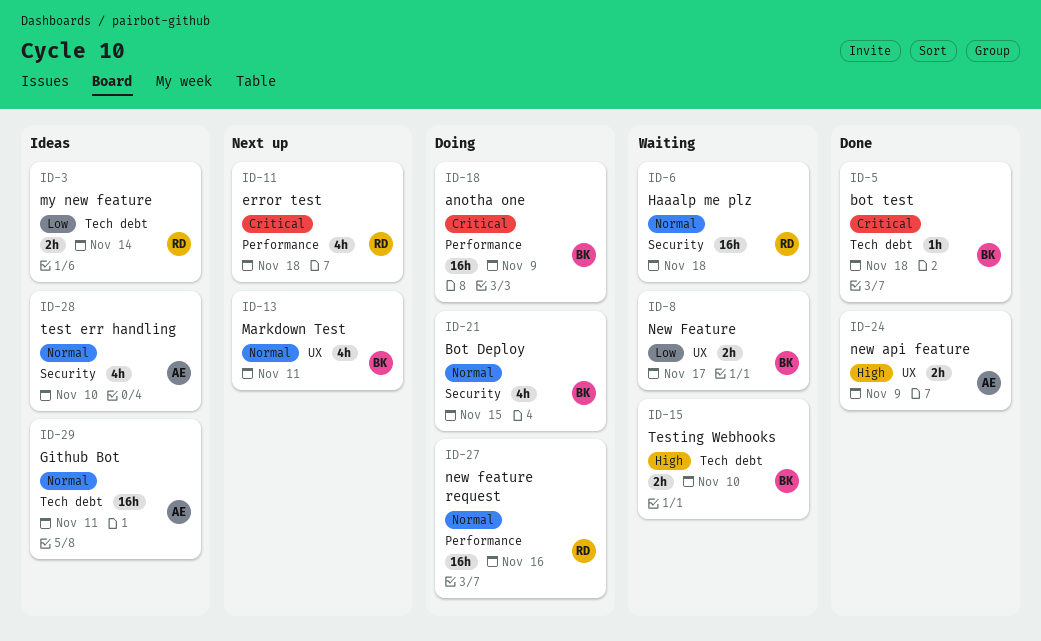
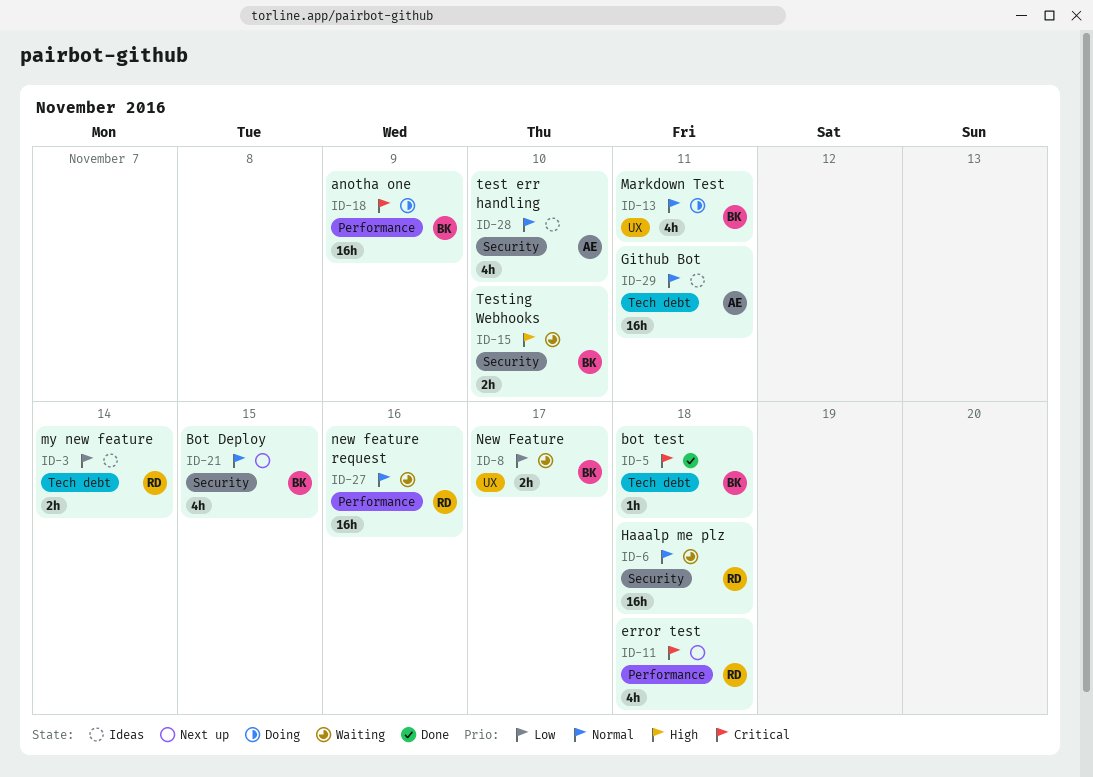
ID-13, status: Next up -> Doing
ID-15, label: Tech debt -> Security
ID-21, status: Doing -> Next up
ID-24: present -> none
ID-27, status: Doing -> Waiting

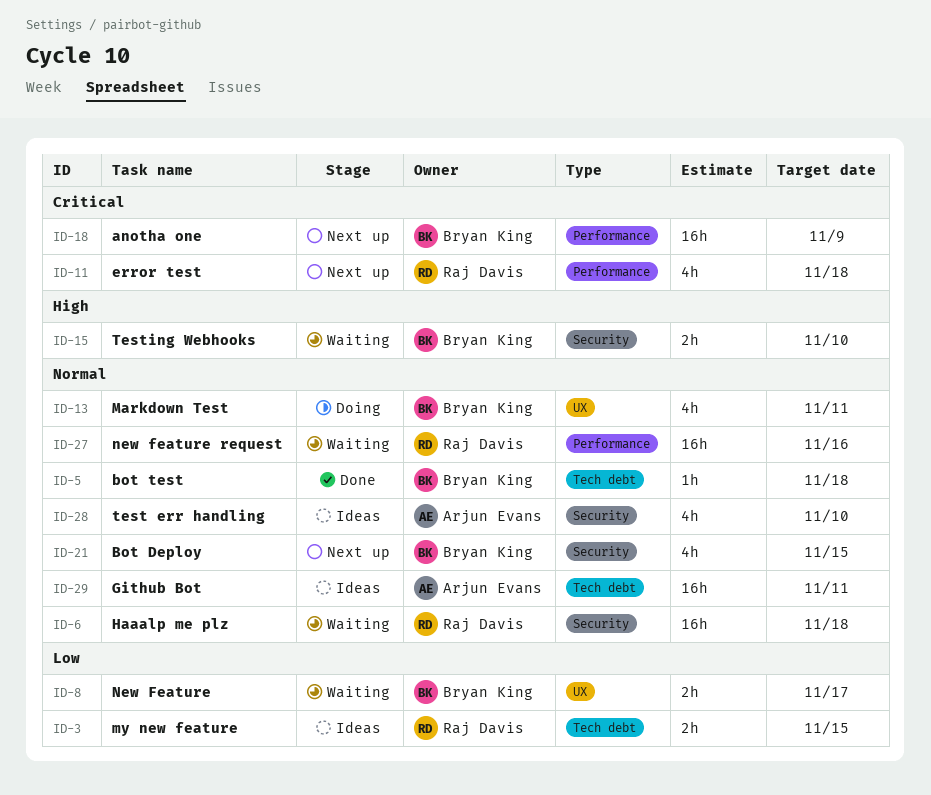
ID-3, due: Nov 14 -> Nov 15
ID-5, priority: Critical -> Normal
ID-18, status: Doing -> Next up

